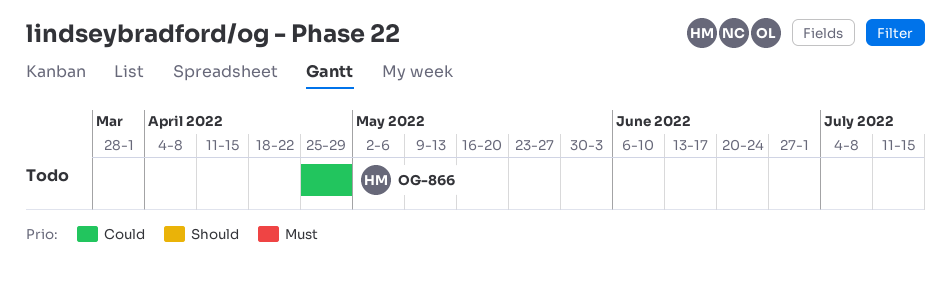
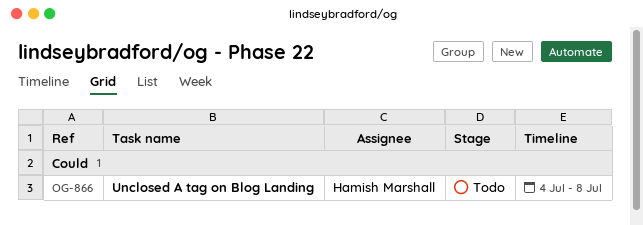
OG-866, start: Apr 25 -> Jul 4
OG-866, due: Apr 29 -> Jul 8

